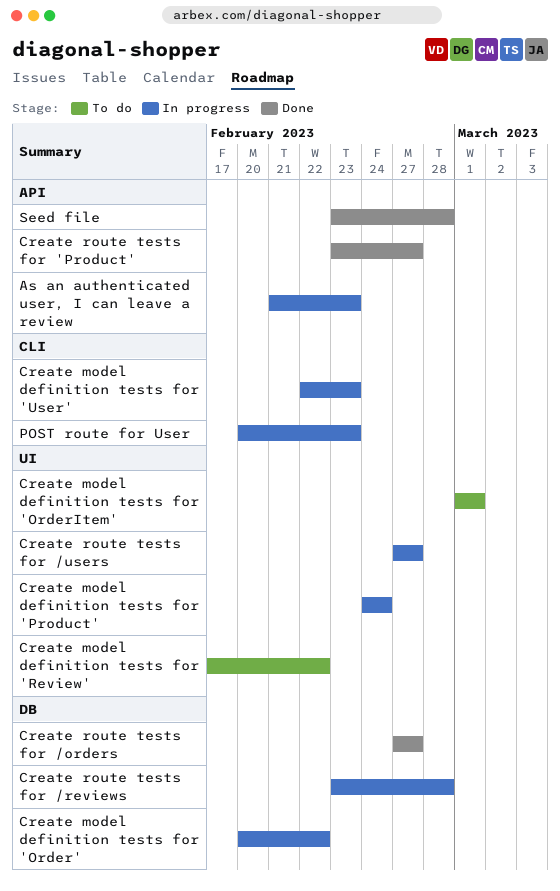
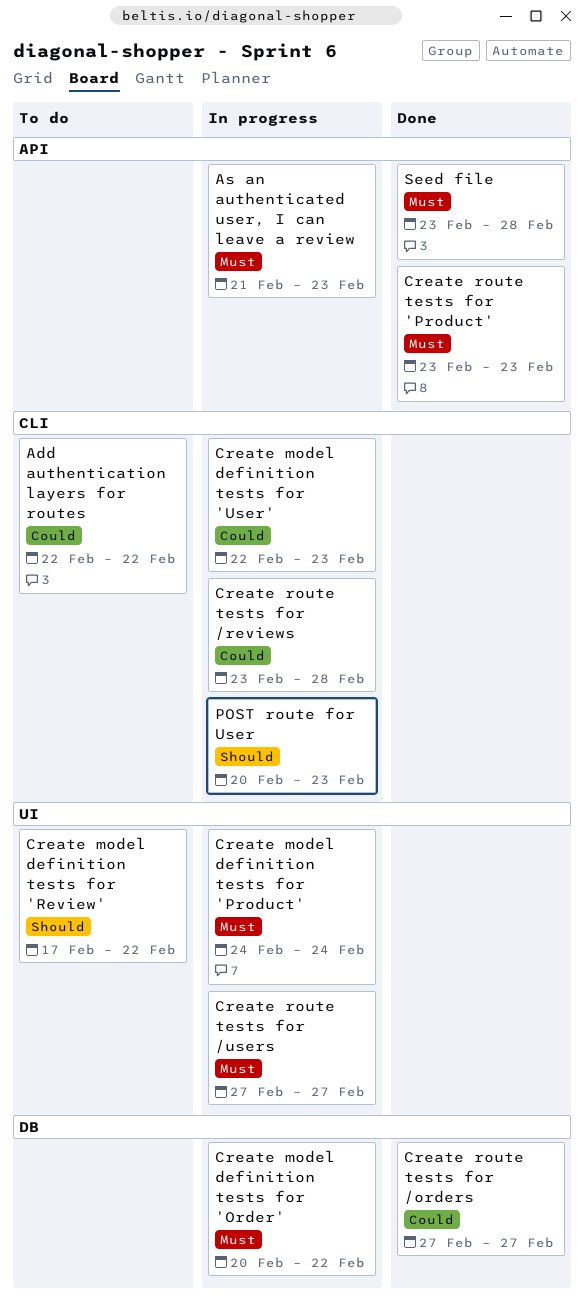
Add authentication layers for routes: none -> present
Create model definition tests for 'OrderItem': present -> none
Create route tests for 'Product', due: Feb 27 -> Feb 23
Create route tests for /reviews, label: DB -> CLI

